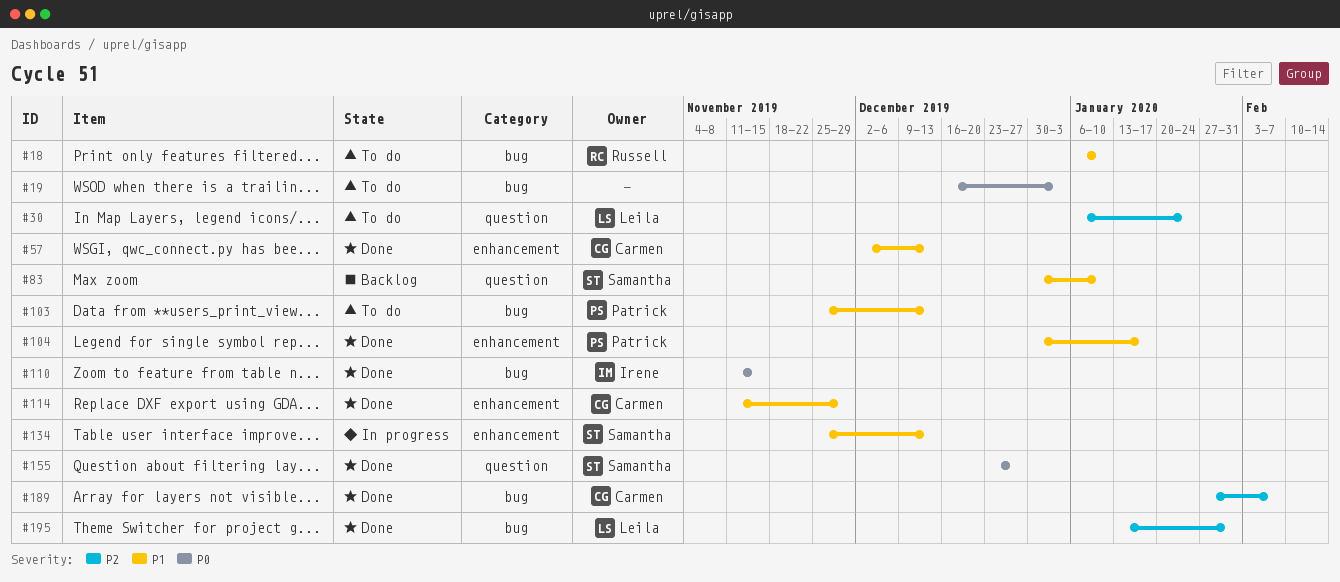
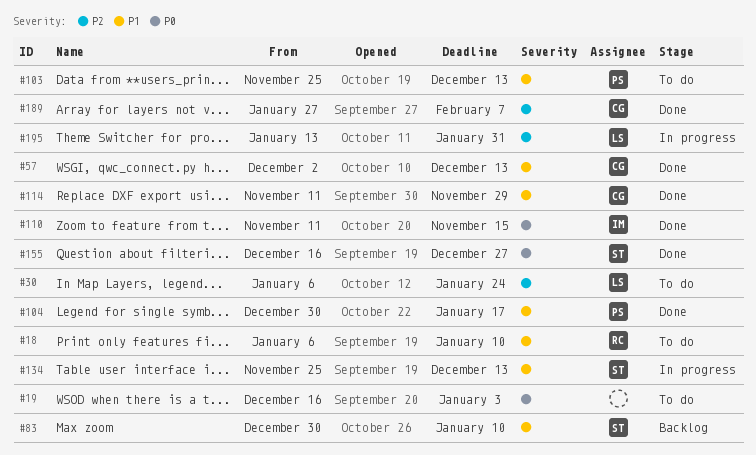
#155, start: Dec 23 -> Dec 16
#195, status: Done -> In progress

